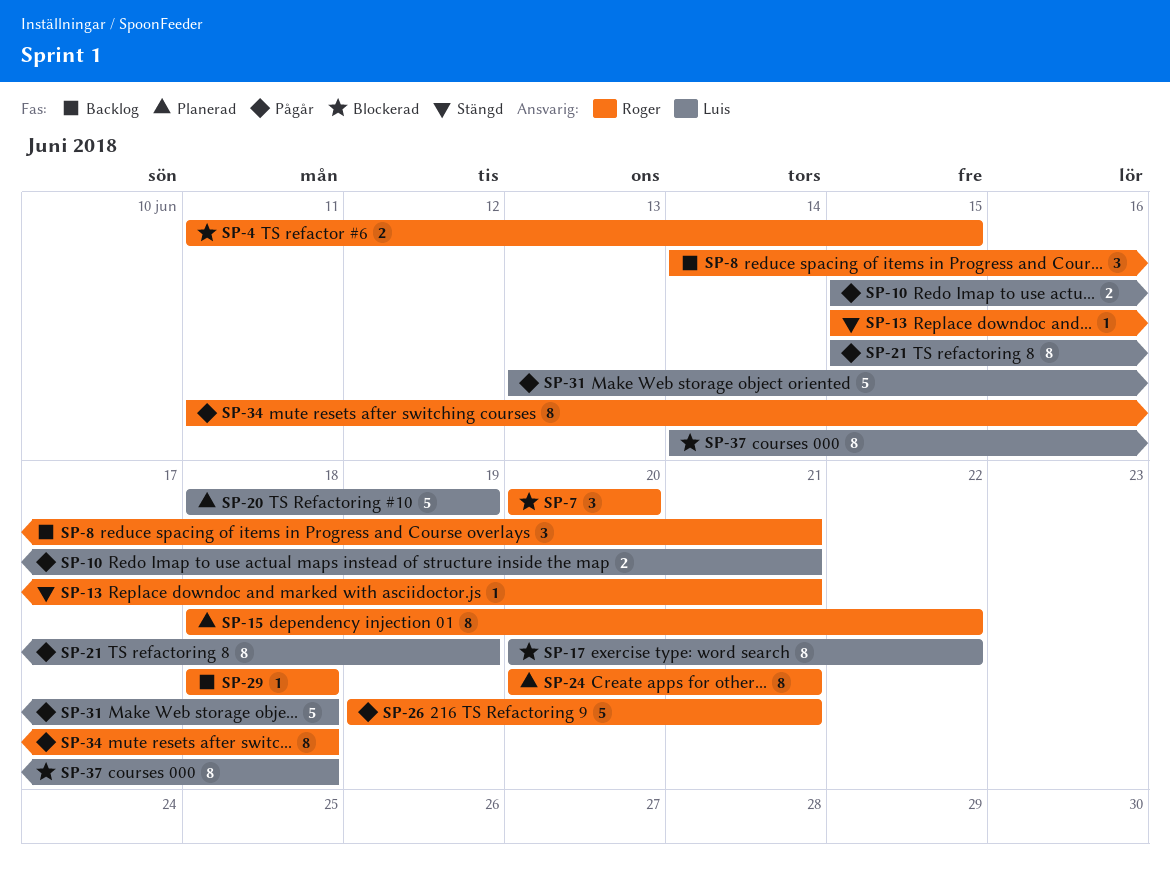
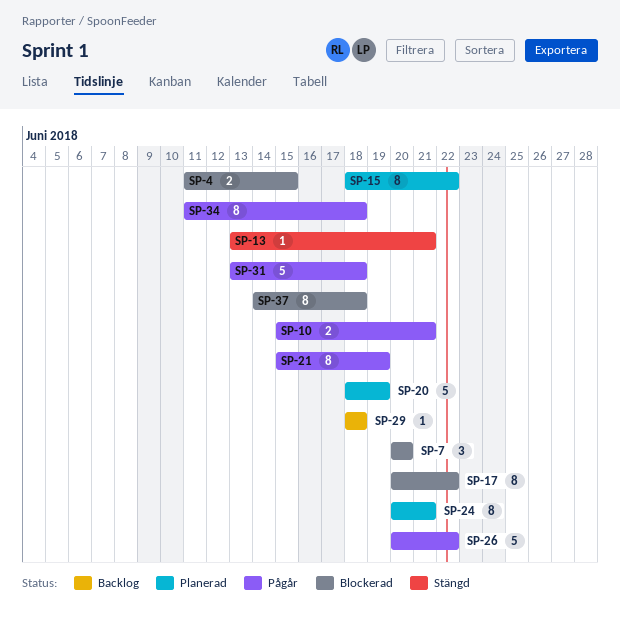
SP-8: present -> none
SP-13, start: Jun 15 -> Jun 13
SP-26, start: Jun 19 -> Jun 20
SP-26, due: Jun 21 -> Jun 22

